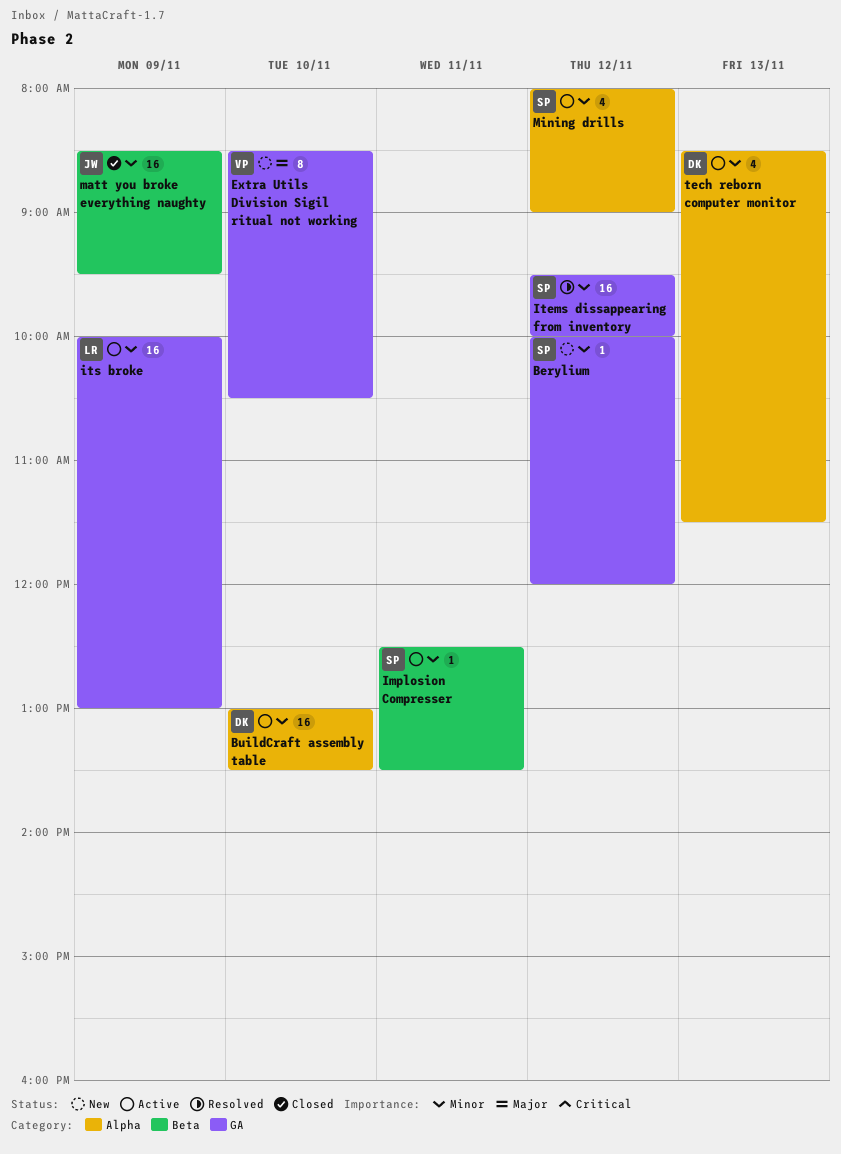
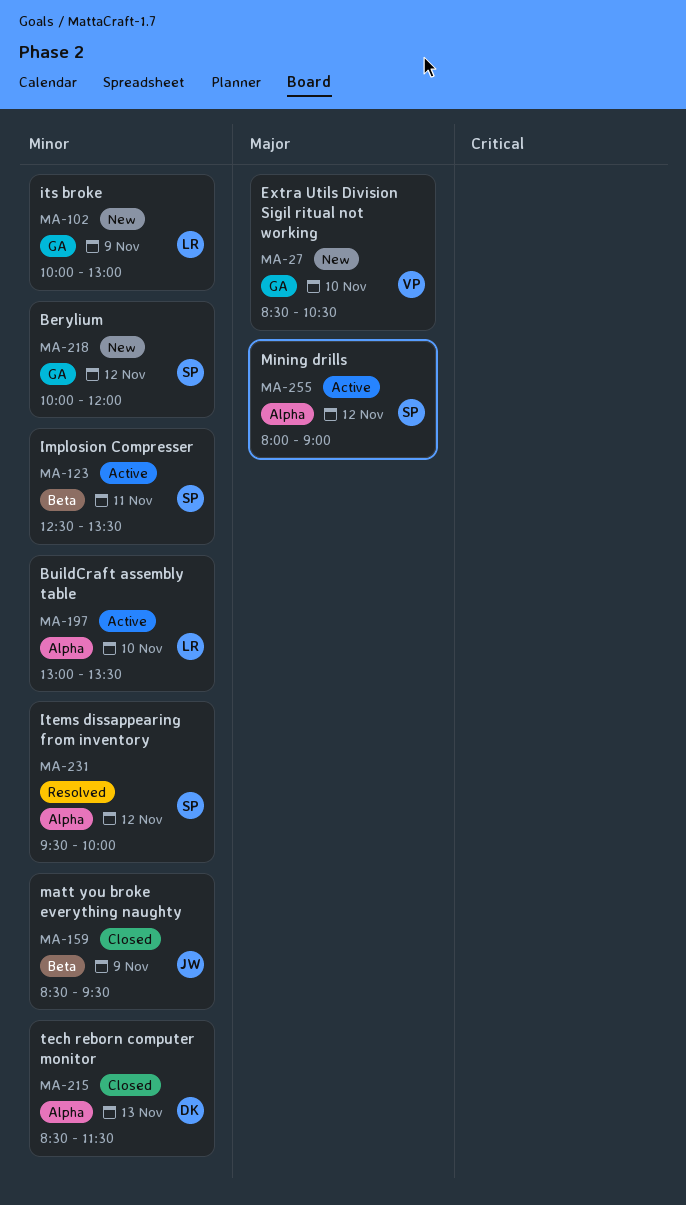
BuildCraft assembly table, owner: DK -> LR
Items dissappearing from inventory, label: GA -> Alpha
its broke, status: Active -> New
Mining drills, priority: Minor -> Major
tech reborn computer monitor, status: Active -> Closed

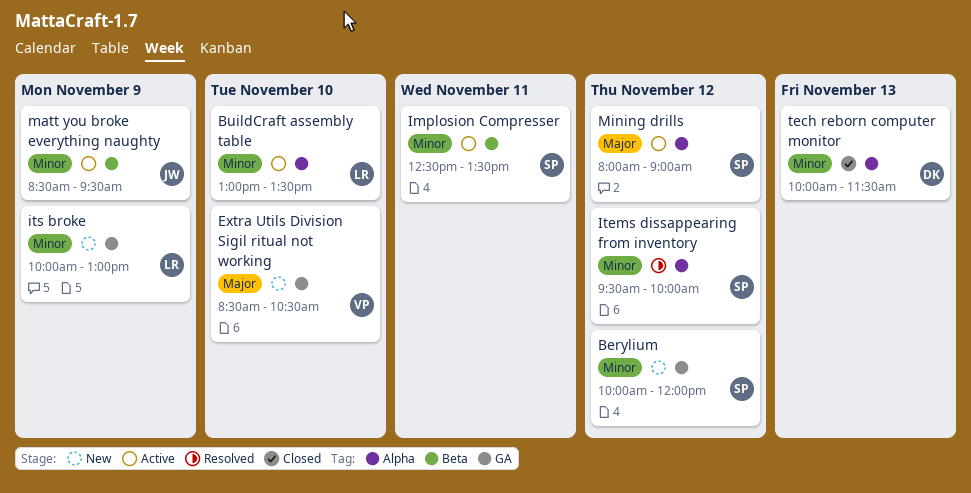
matt you broke everything naughty, status: Closed -> Active
tech reborn computer monitor, begins: 08:30 -> 10:00

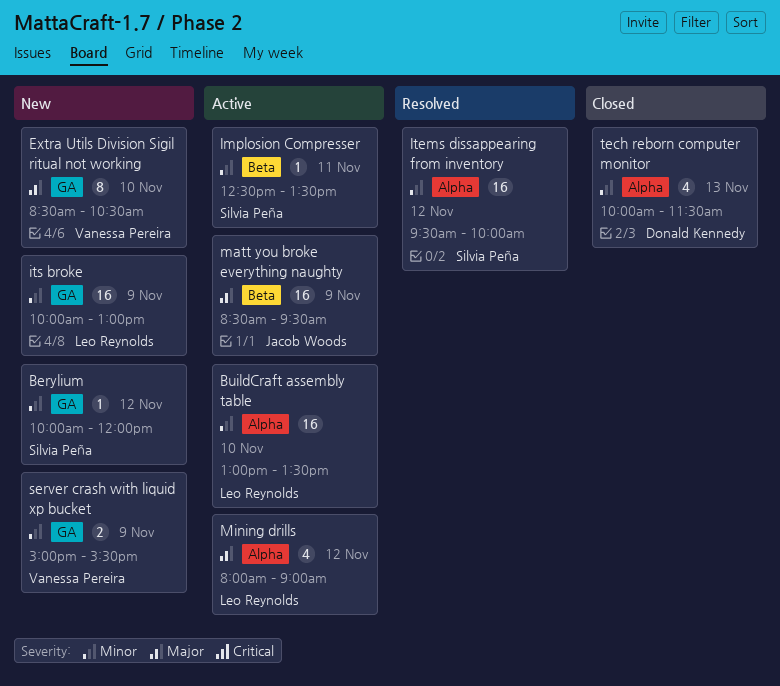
matt you broke everything naughty, priority: Minor -> Major
Mining drills, owner: Silvia Peña -> Leo Reynolds
server crash with liquid xp bucket: none -> present

